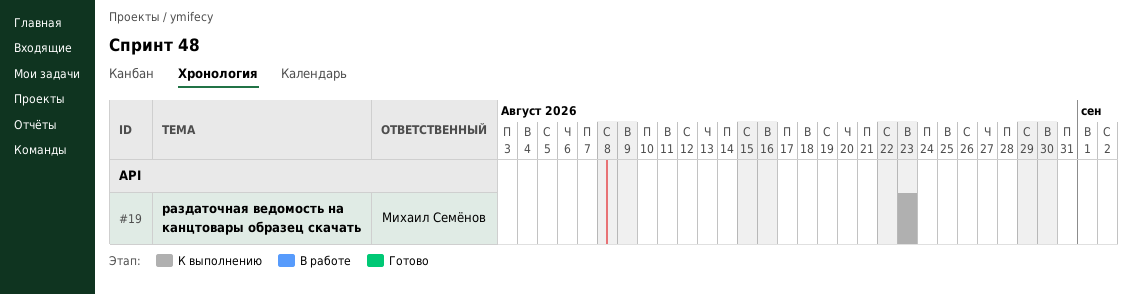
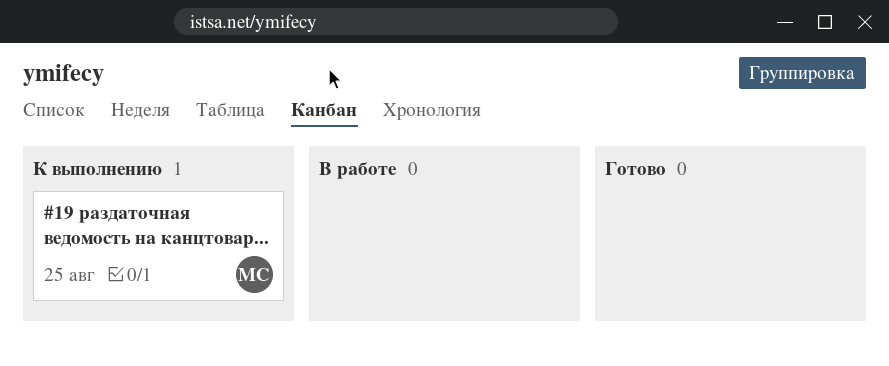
#19, due: Aug 23 -> Aug 25

